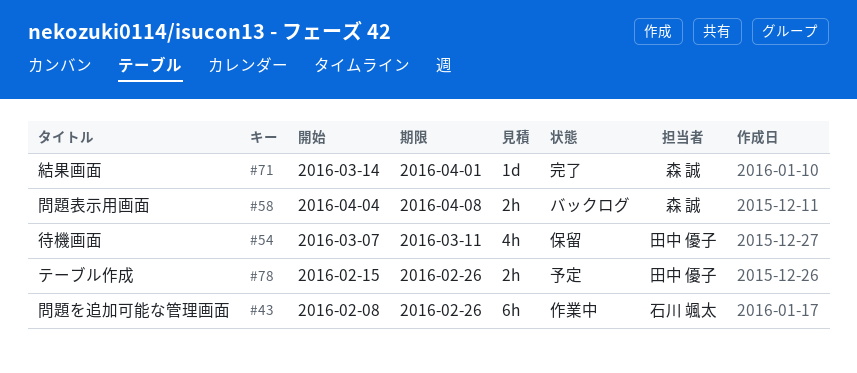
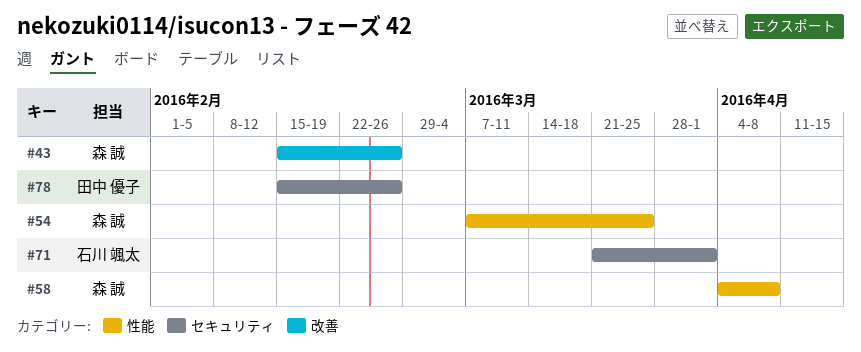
#43, owner: 石川 颯太 -> 森 誠
#43, start: Feb 8 -> Feb 15
#54, owner: 田中 優子 -> 森 誠
#54, due: Mar 11 -> Mar 25
#71, owner: 森 誠 -> 石川 颯太
#71, start: Mar 14 -> Mar 21

